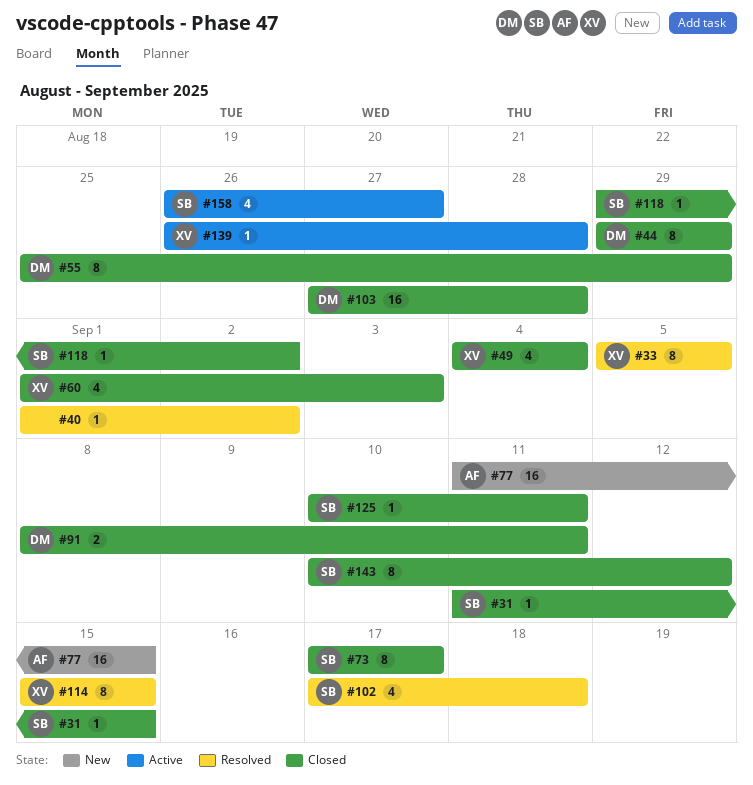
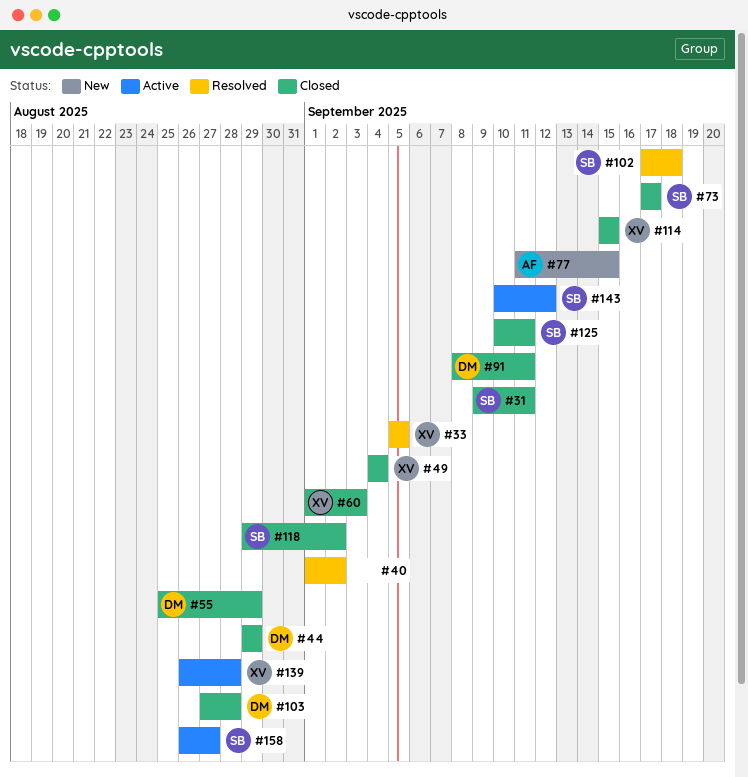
#31, start: Sep 11 -> Sep 9
#31, due: Sep 15 -> Sep 11
#114, status: Resolved -> Closed
#143, status: Closed -> Active

